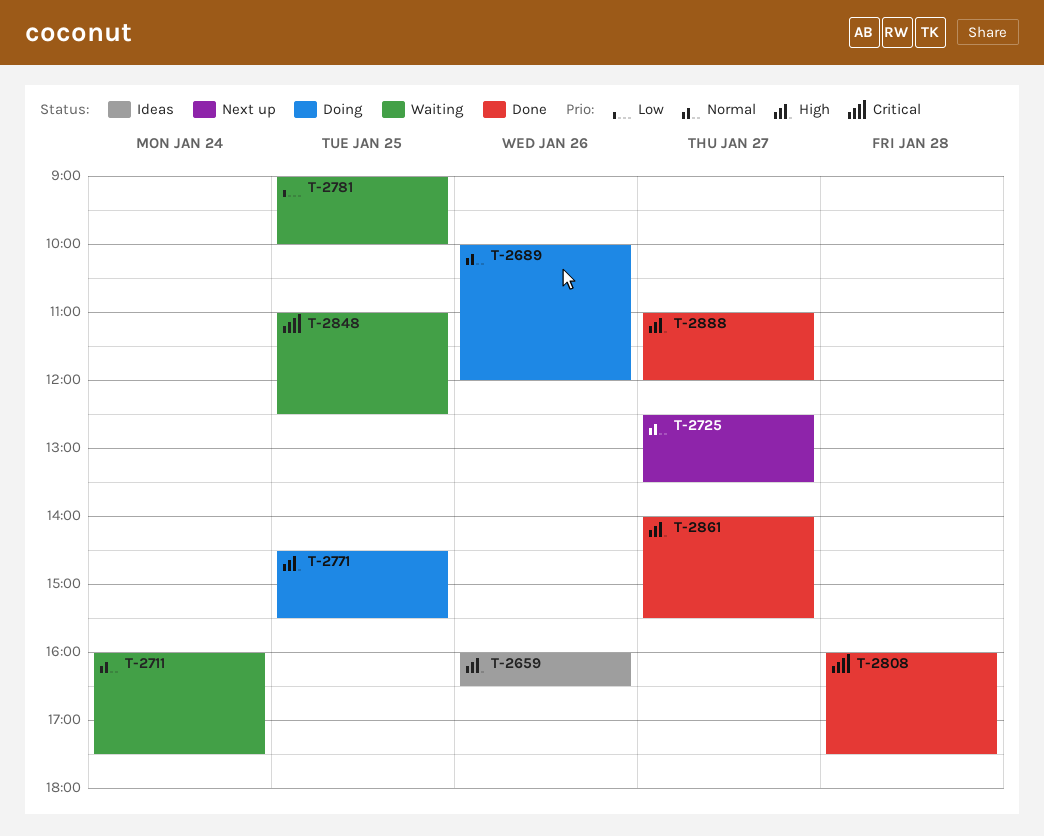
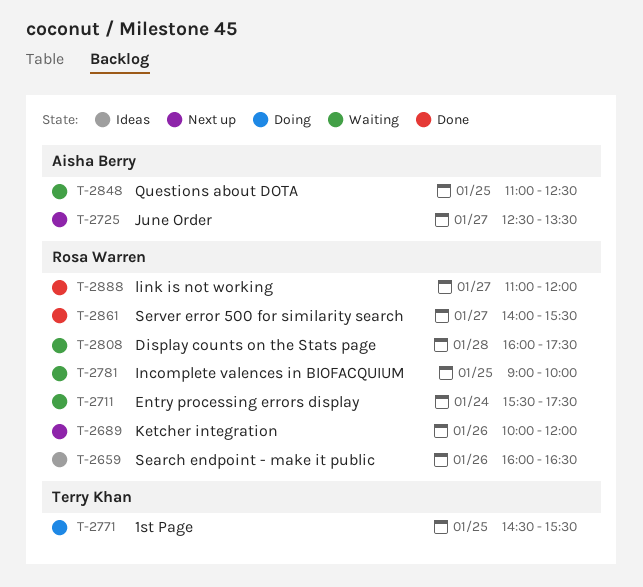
T-2689, status: Doing -> Next up
T-2711, begins: 16:00 -> 15:30
T-2808, status: Done -> Waiting

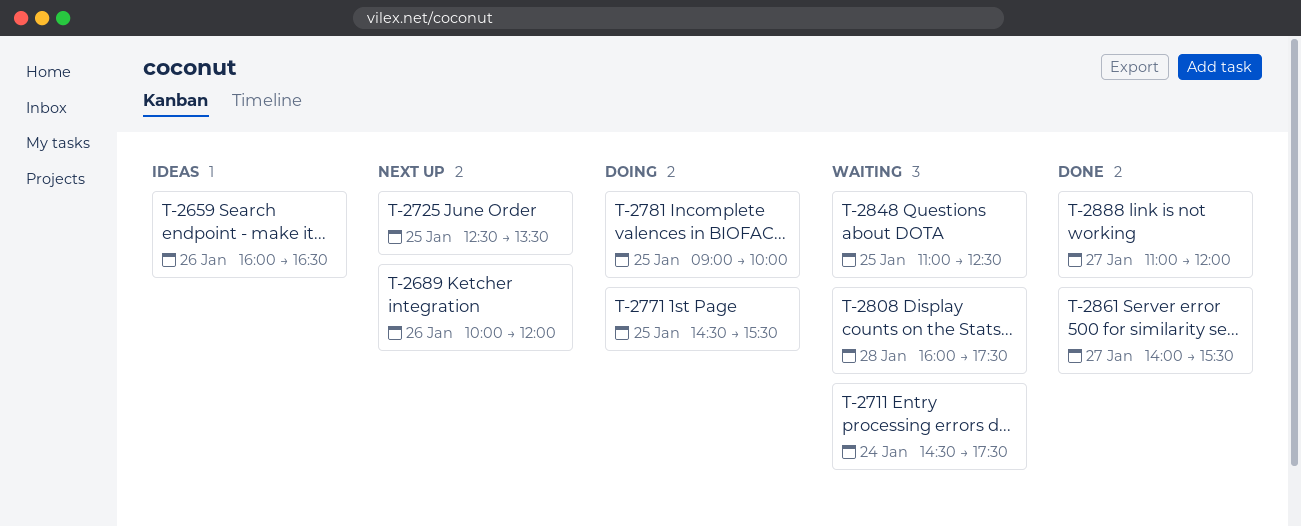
T-2711, begins: 15:30 -> 14:30
T-2725, day: Jan 27 -> Jan 25
T-2781, status: Waiting -> Doing

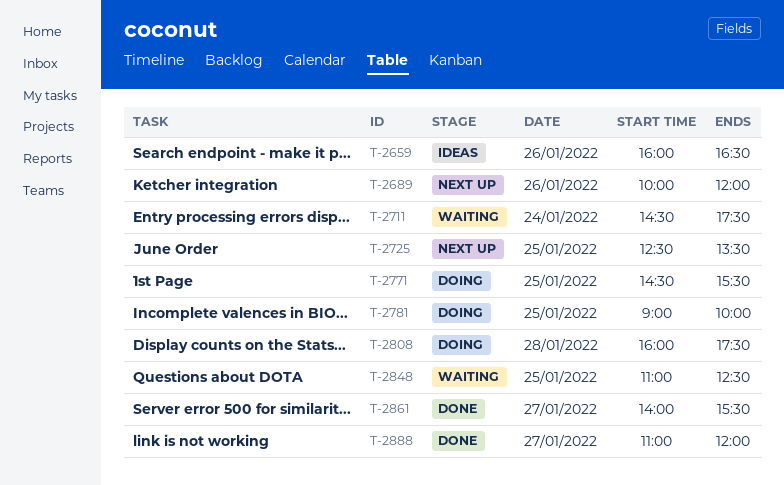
T-2808, status: Waiting -> Doing

